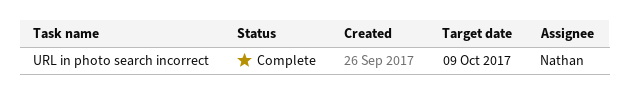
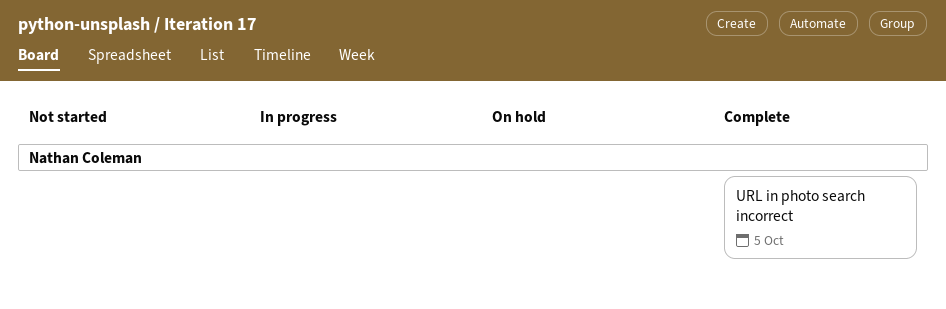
URL in photo search incorrect, due: Oct 9 -> Oct 5

